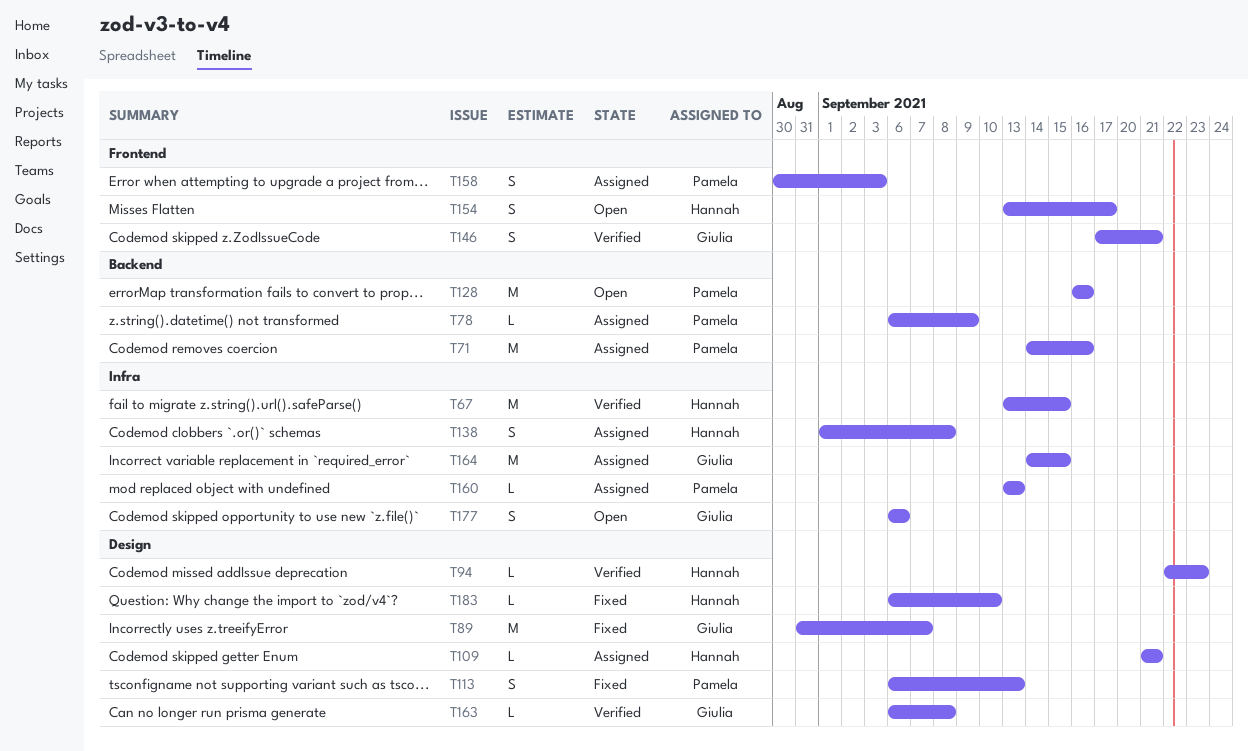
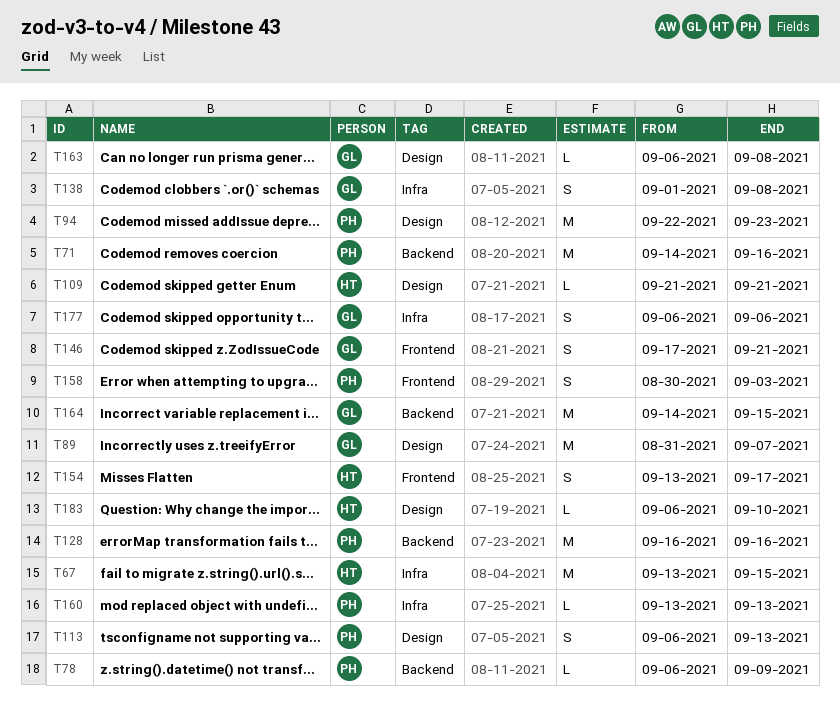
T94, owner: Hannah -> Pamela
T94, estimate: L -> M
T138, owner: Hannah -> Giulia
T164, label: Infra -> Backend

